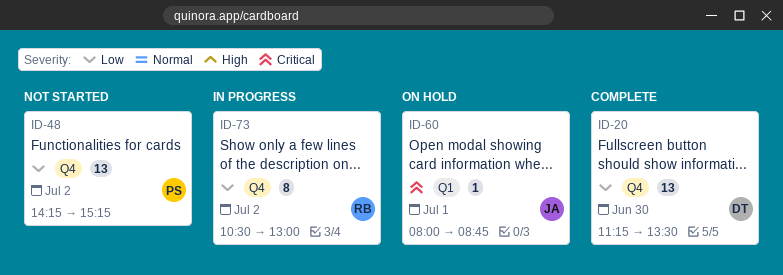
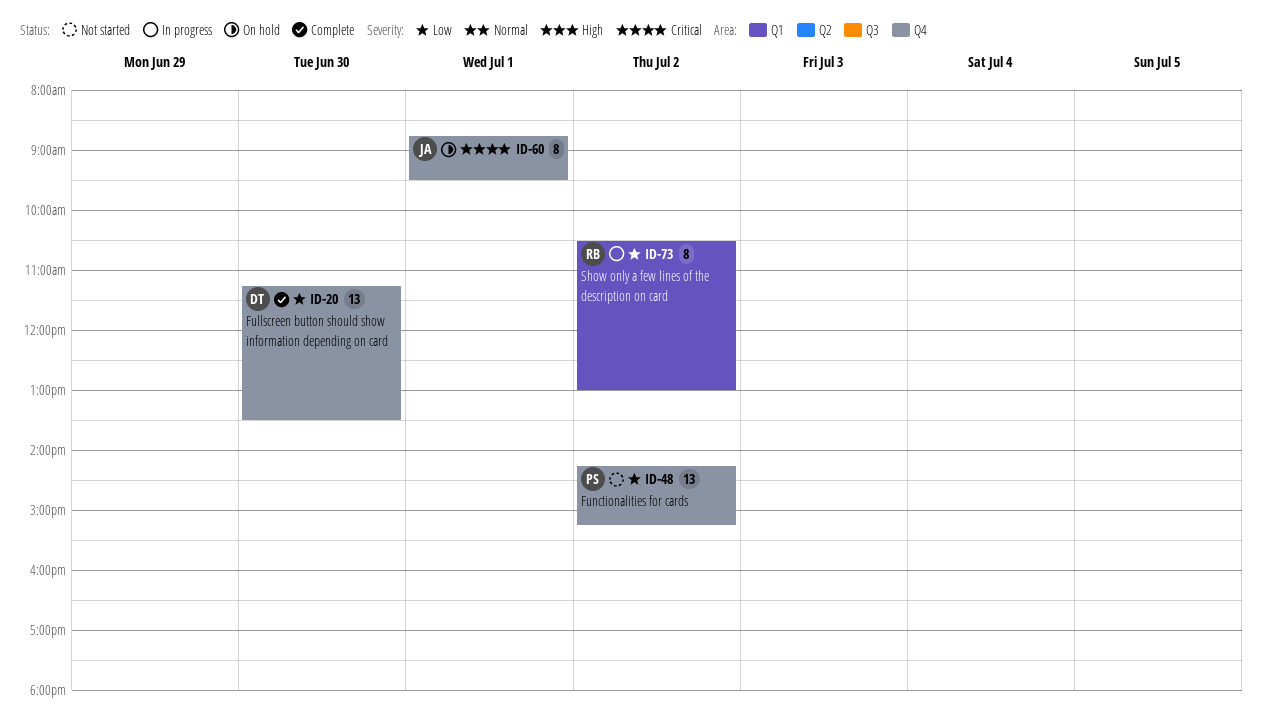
ID-60, label: Q1 -> Q4
ID-60, estimate: 1 -> 8
ID-60, begins: 08:00 -> 08:45
ID-60, ends: 08:45 -> 09:30
ID-73, label: Q4 -> Q1

